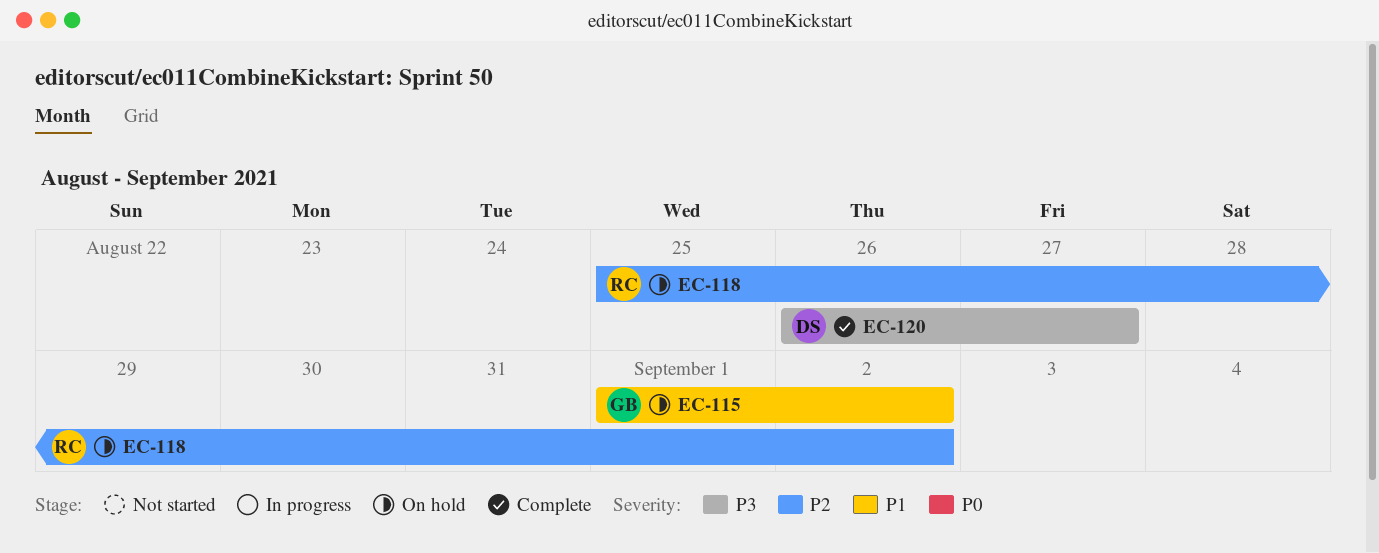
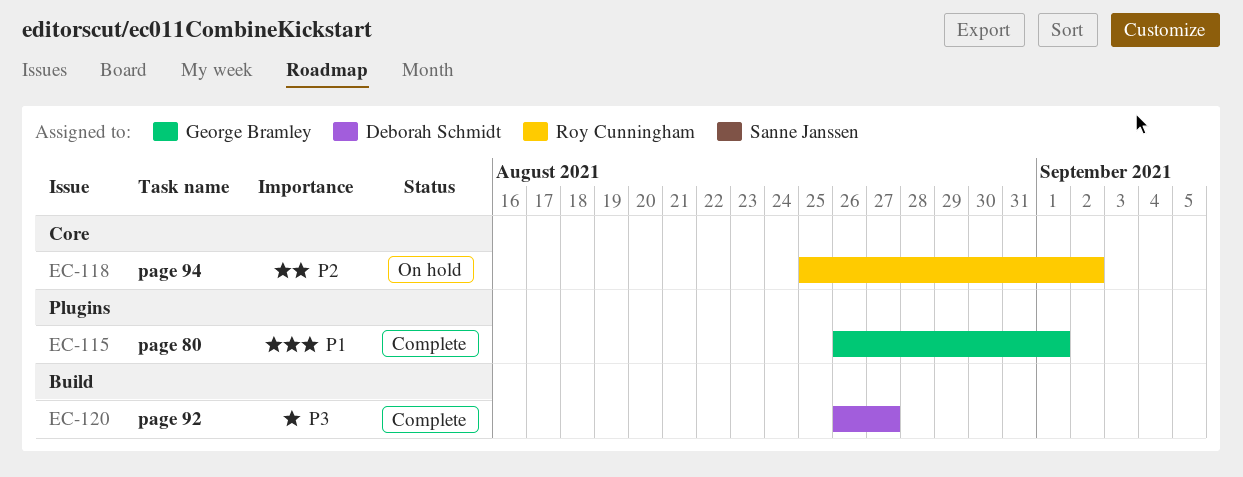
EC-115, status: On hold -> Complete
EC-115, start: Sep 1 -> Aug 26
EC-115, due: Sep 2 -> Sep 1

